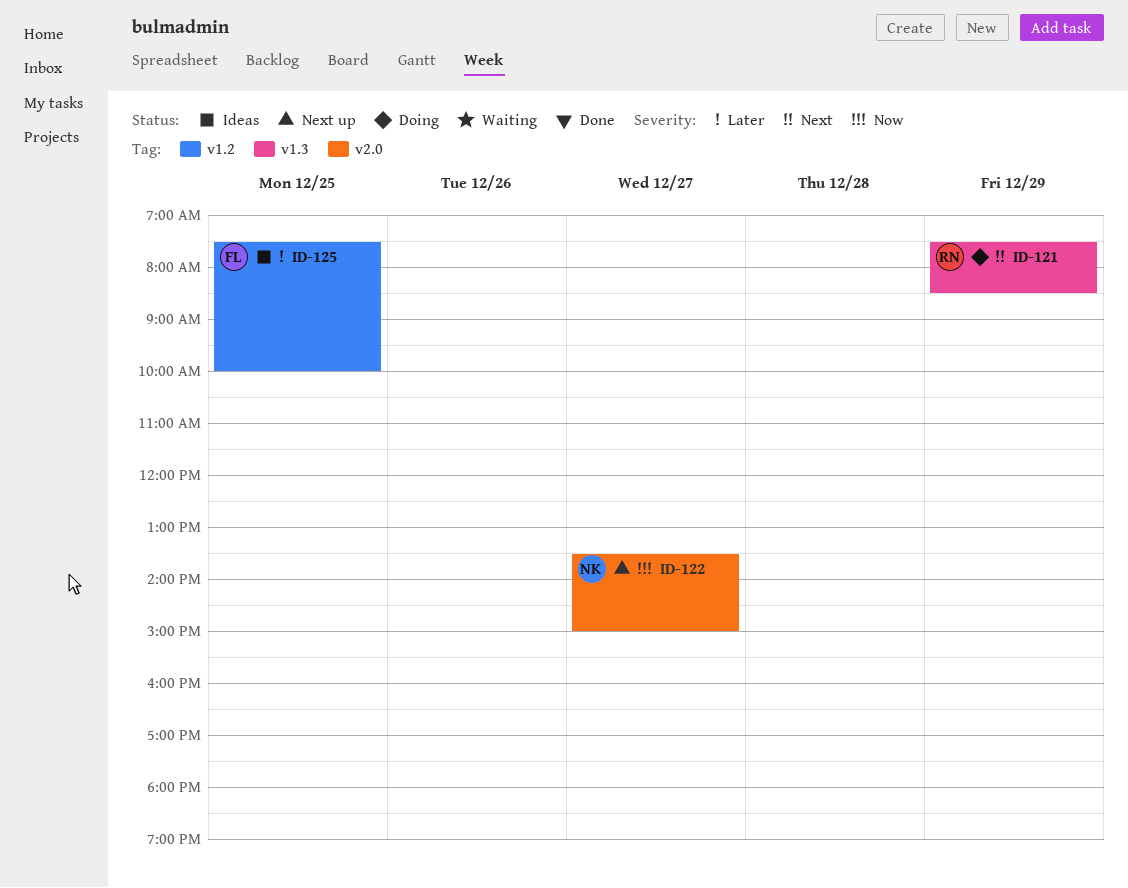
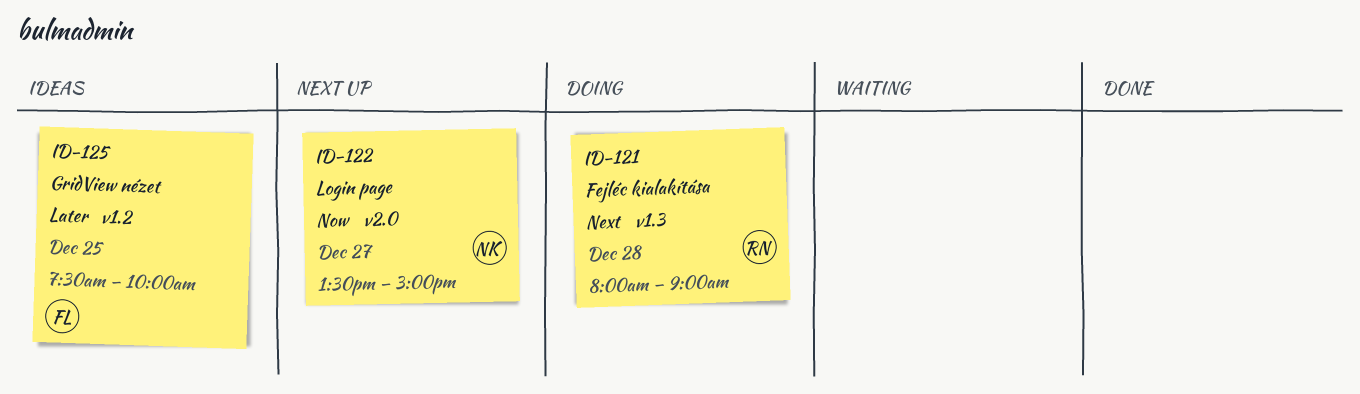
ID-121, day: Dec 29 -> Dec 28
ID-121, begins: 07:30 -> 08:00
ID-121, ends: 08:30 -> 09:00

